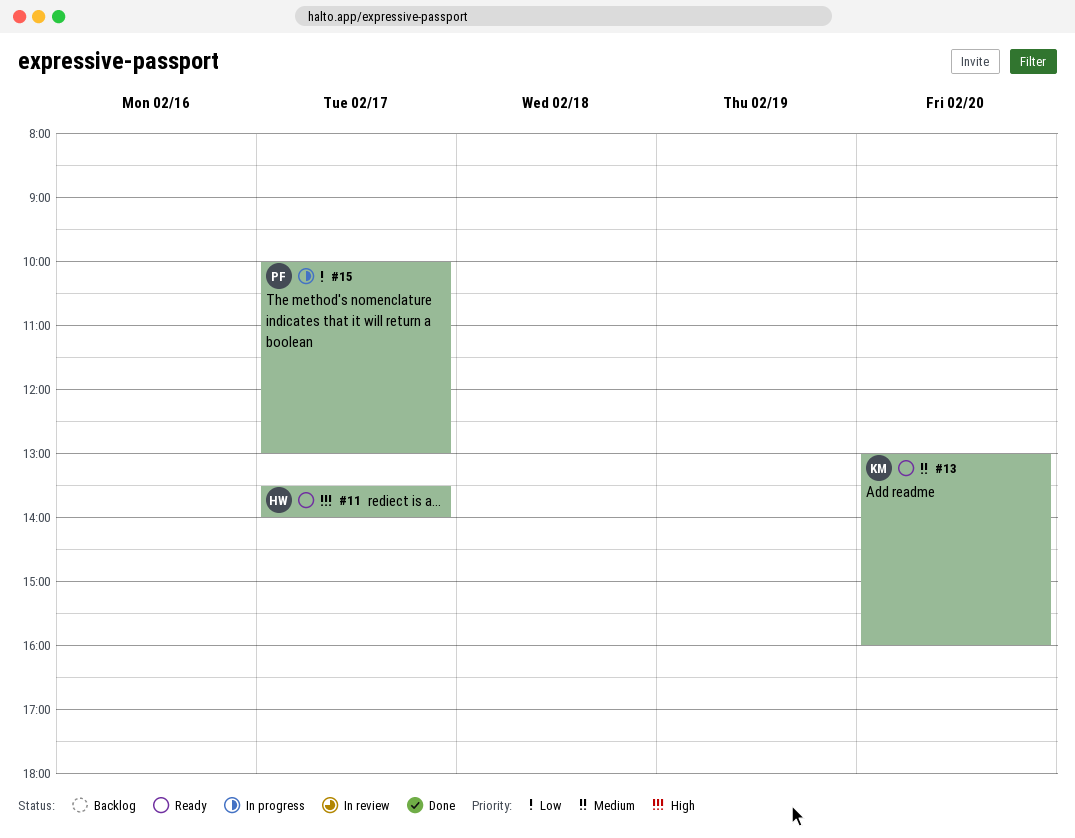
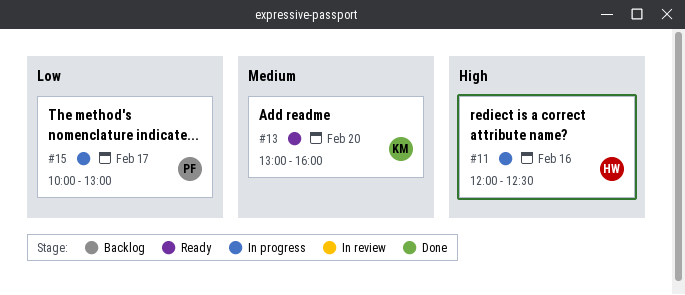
#11, status: Ready -> In progress
#11, day: Feb 17 -> Feb 16
#11, begins: 13:30 -> 12:00
#11, ends: 14:00 -> 12:30

